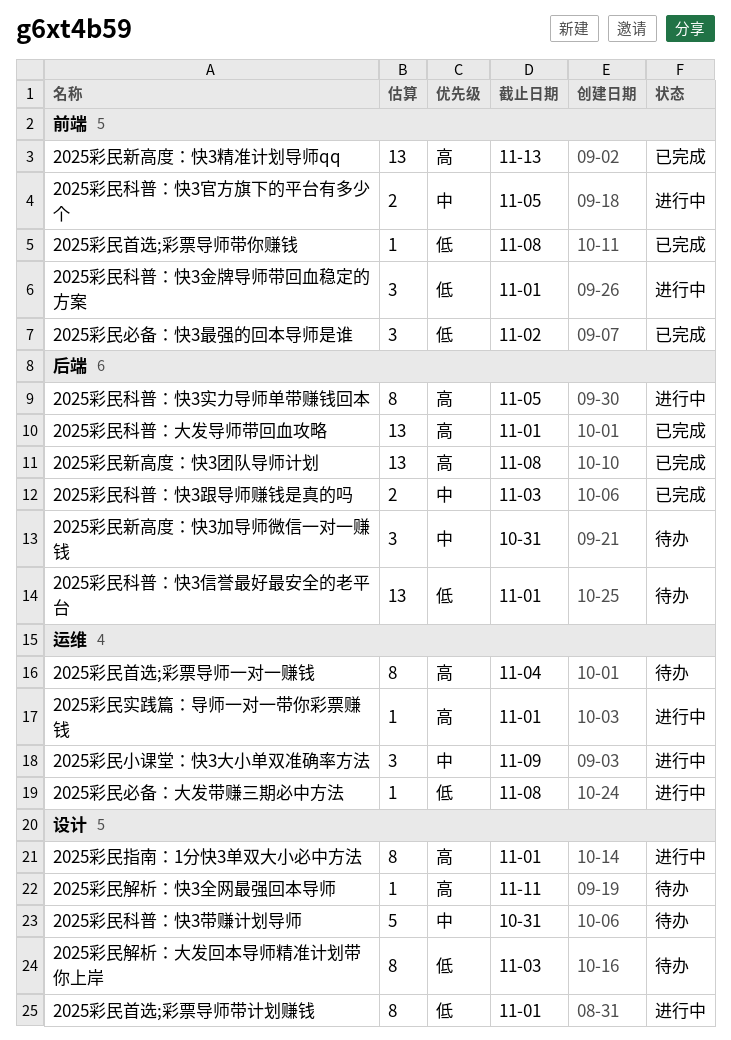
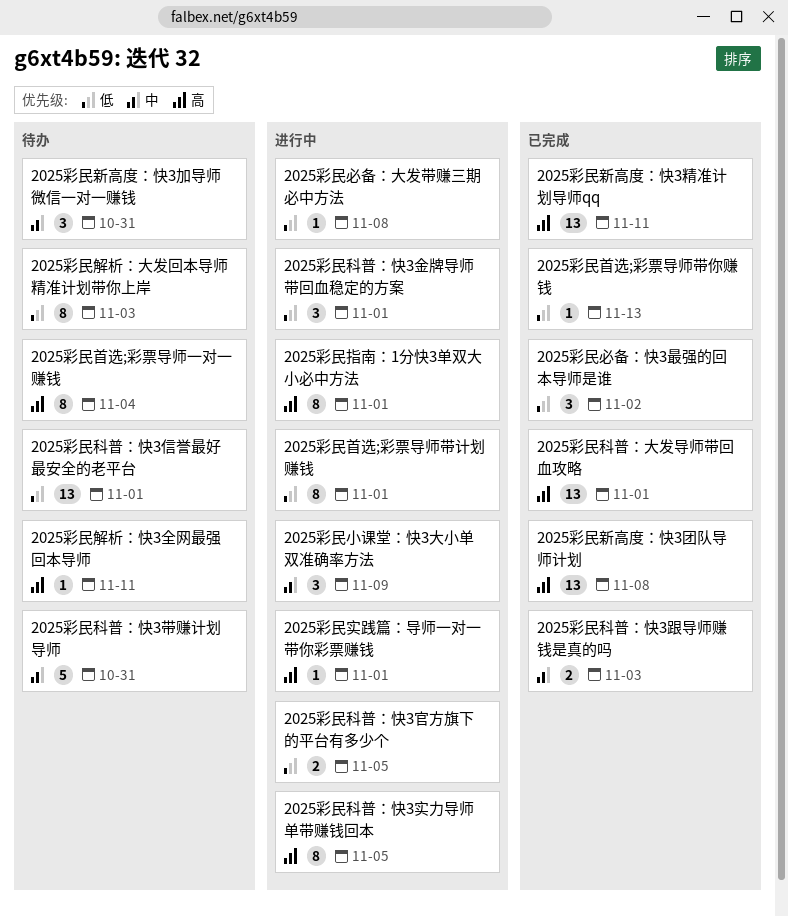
2025彩民新高度：快3精准计划导师qq, due: Nov 13 -> Nov 11
2025彩民科普：快3官方旗下的平台有多少个, priority: 中 -> 低
2025彩民首选;彩票导师带你赚钱, due: Nov 8 -> Nov 13

